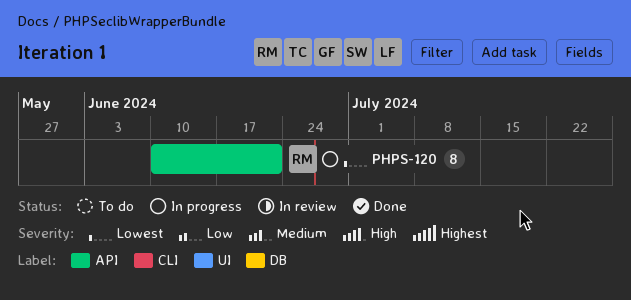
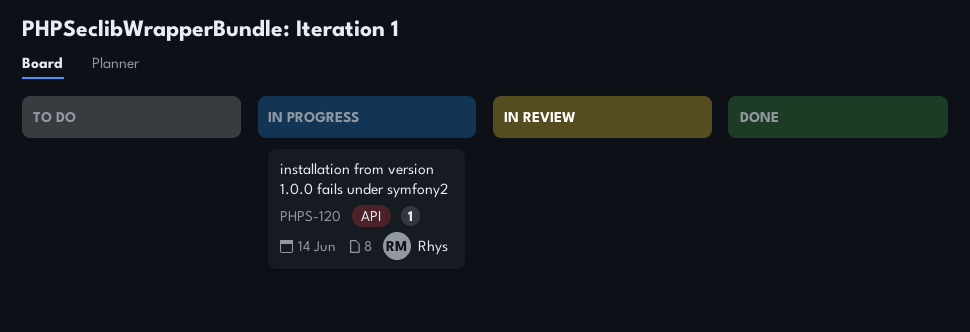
PHPS-120, estimate: 8 -> 1
PHPS-120, due: Jun 21 -> Jun 14

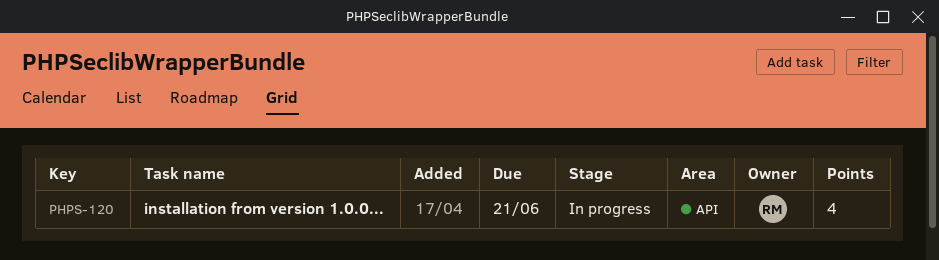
PHPS-120, estimate: 1 -> 4
PHPS-120, due: Jun 14 -> Jun 21

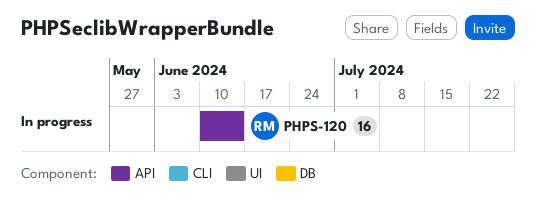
PHPS-120, estimate: 4 -> 16
PHPS-120, due: Jun 21 -> Jun 14

